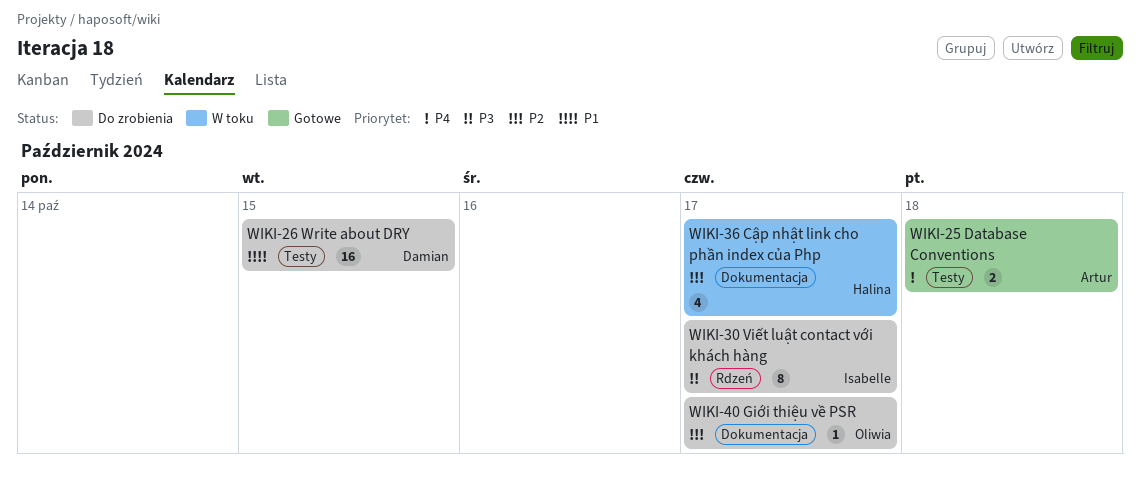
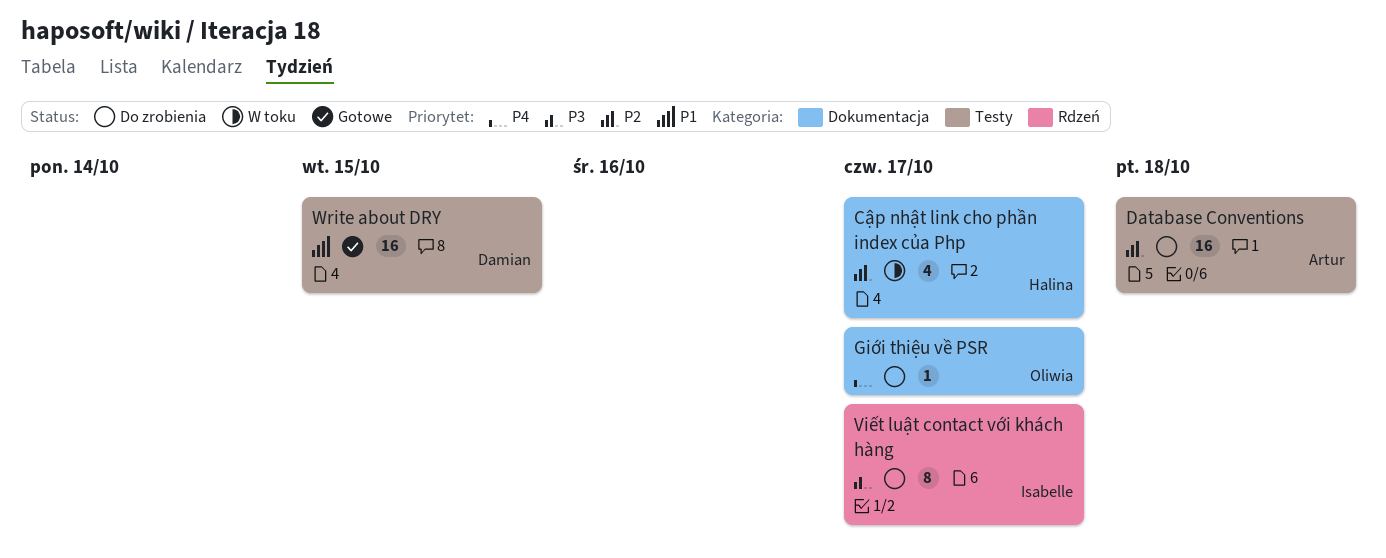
Database Conventions, status: Gotowe -> Do zrobienia
Database Conventions, priority: P4 -> P2
Database Conventions, estimate: 2 -> 16
Giới thiệu về PSR, priority: P2 -> P4
Write about DRY, status: Do zrobienia -> Gotowe

